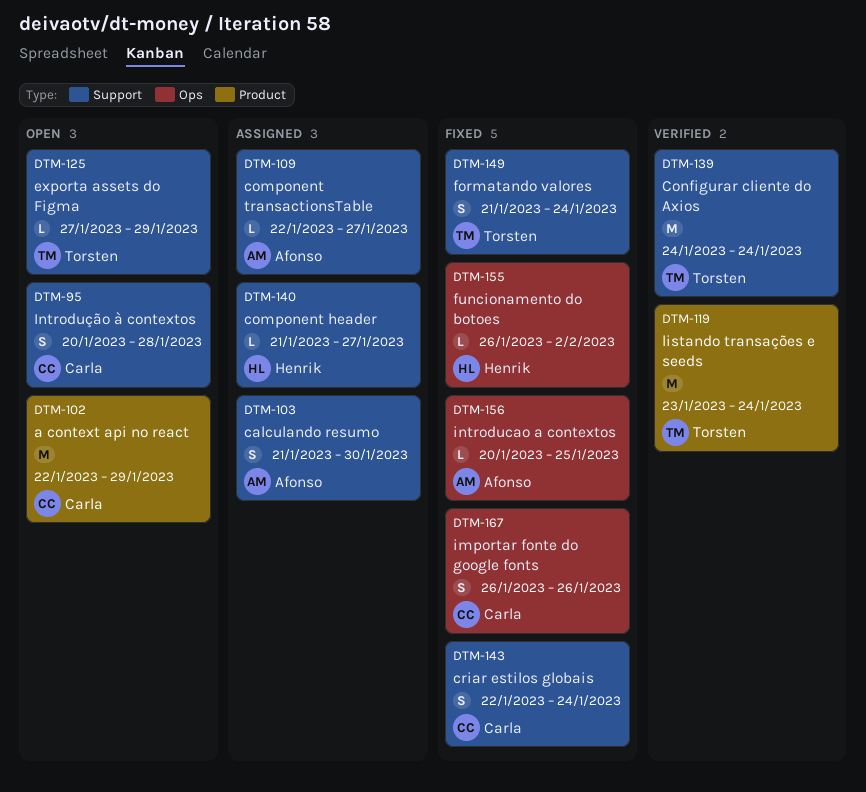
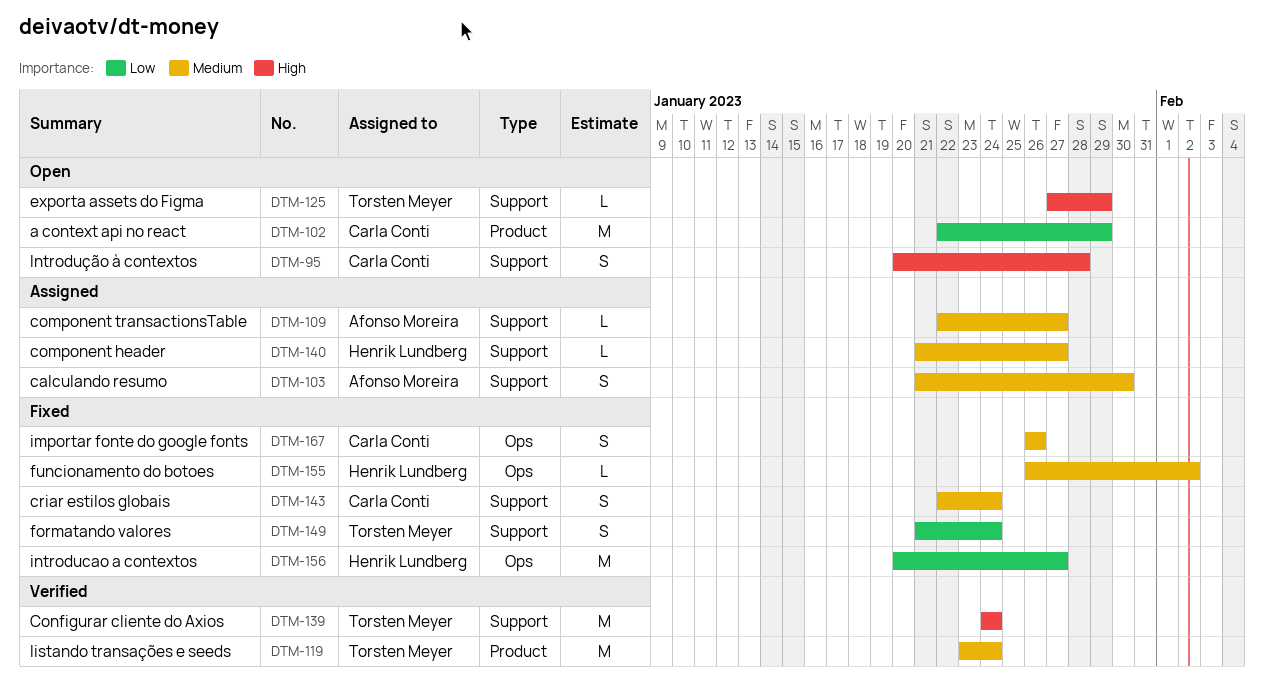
DTM-156, owner: Afonso Moreira -> Henrik Lundberg
DTM-156, estimate: L -> M
DTM-156, due: Jan 25 -> Jan 27

